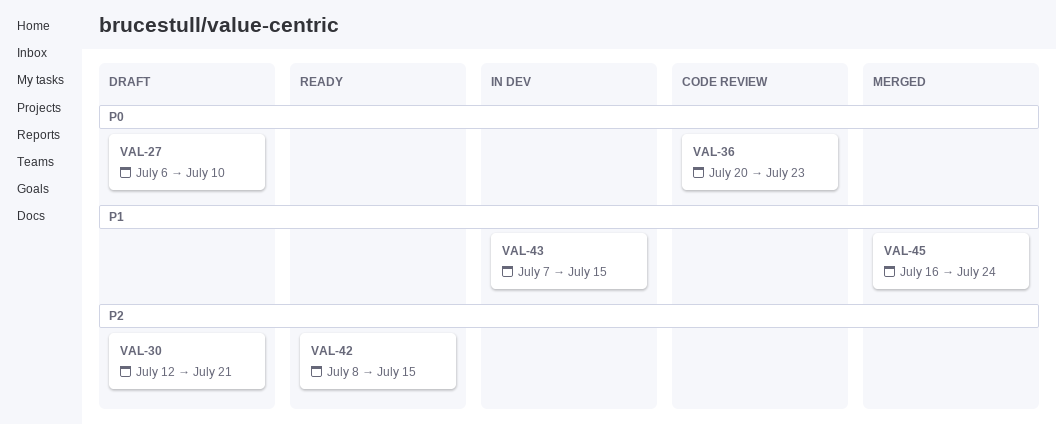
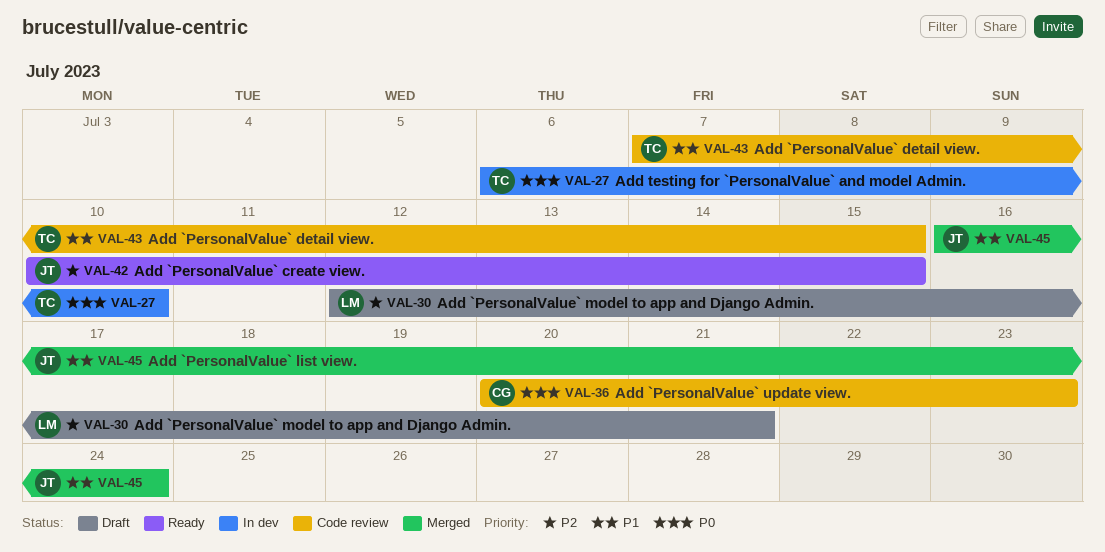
VAL-27, status: Draft -> In dev
VAL-42, start: Jul 8 -> Jul 10
VAL-43, status: In dev -> Code review

